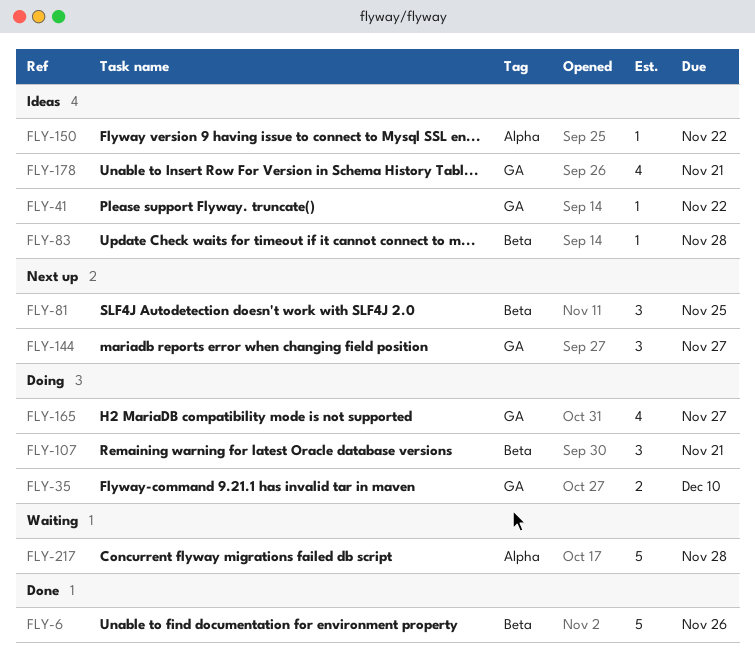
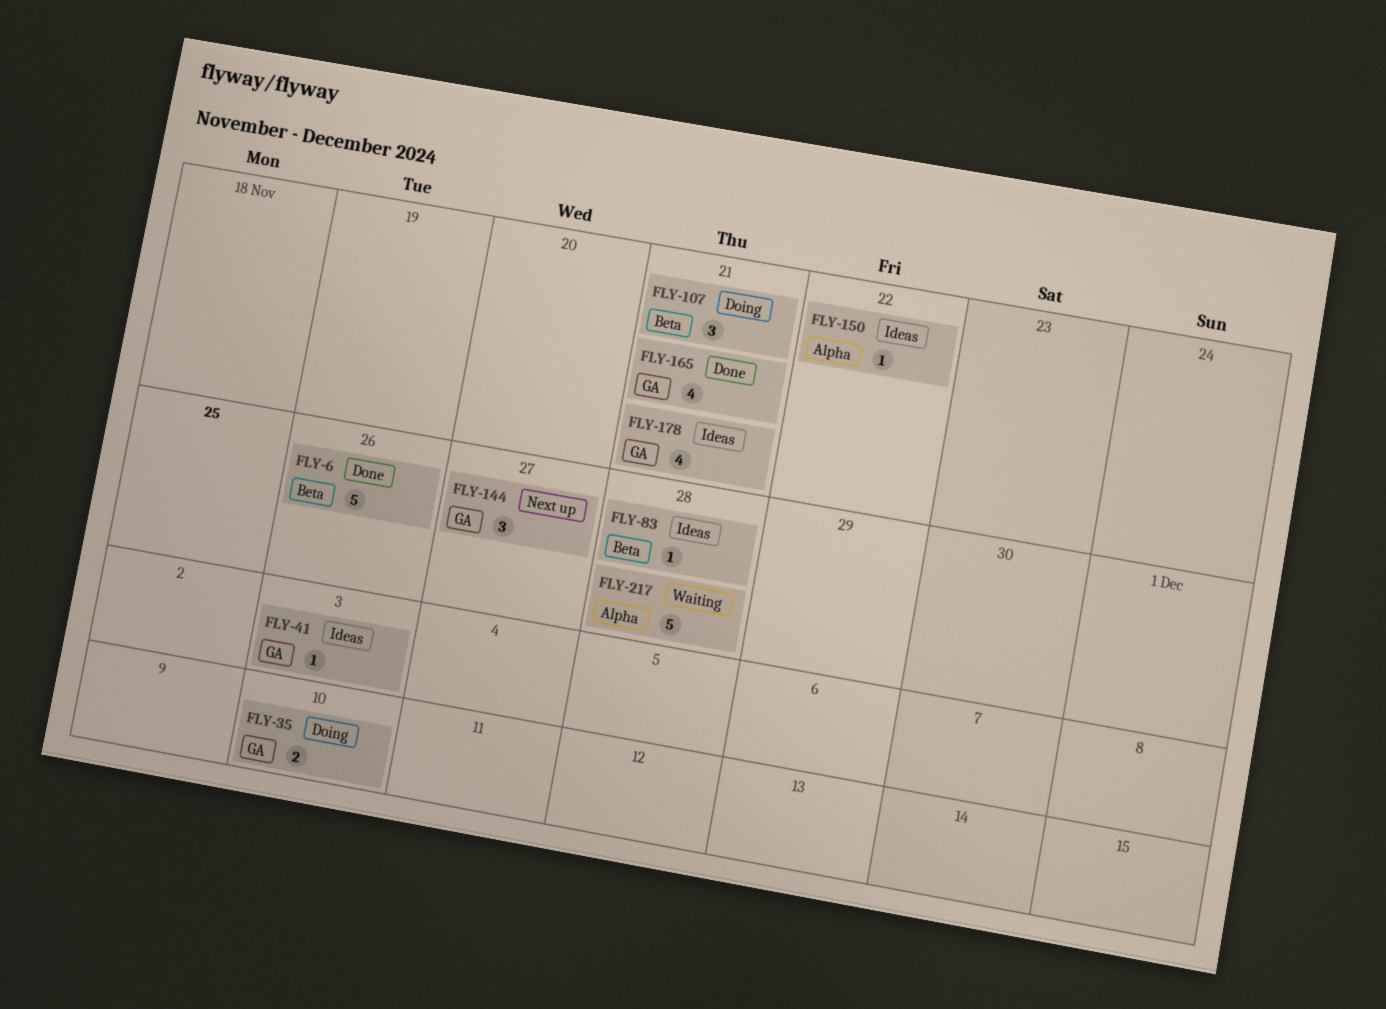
FLY-41, due: Nov 22 -> Dec 3
FLY-81: present -> none
FLY-165, status: Doing -> Done
FLY-165, due: Nov 27 -> Nov 21

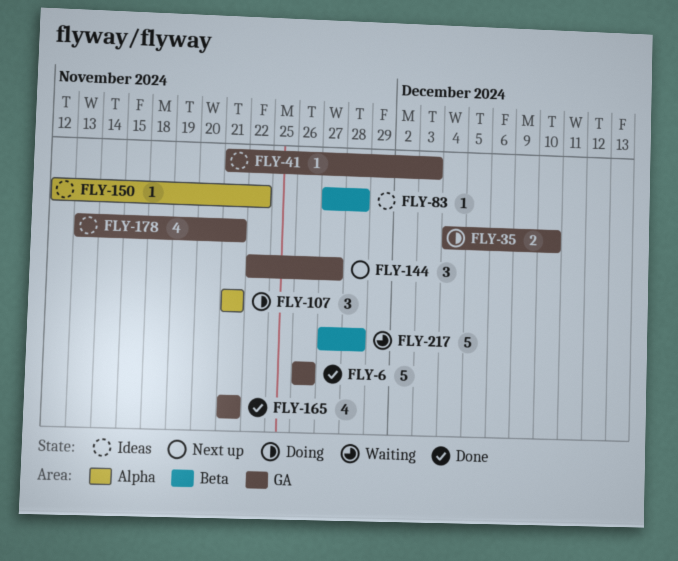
FLY-6, label: Beta -> GA
FLY-107, label: Beta -> Alpha
FLY-217, label: Alpha -> Beta

